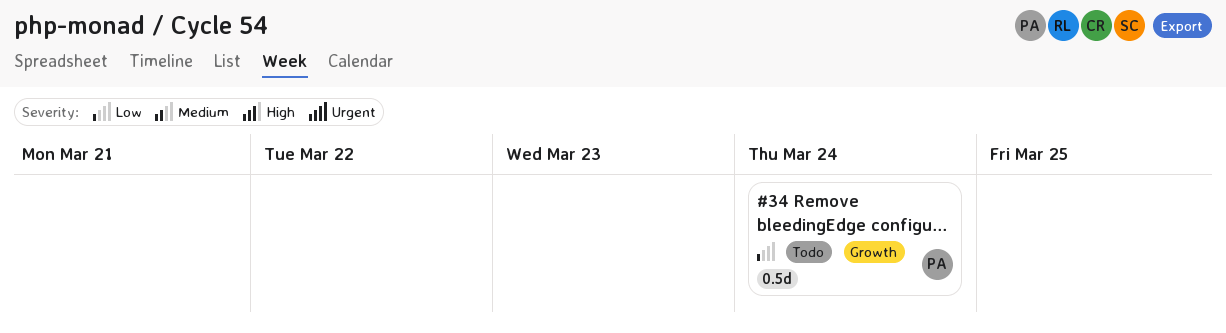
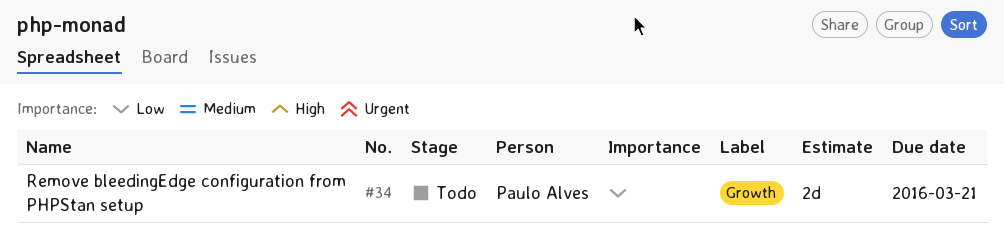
#34, estimate: 0.5d -> 2d
#34, due: Mar 24 -> Mar 21

